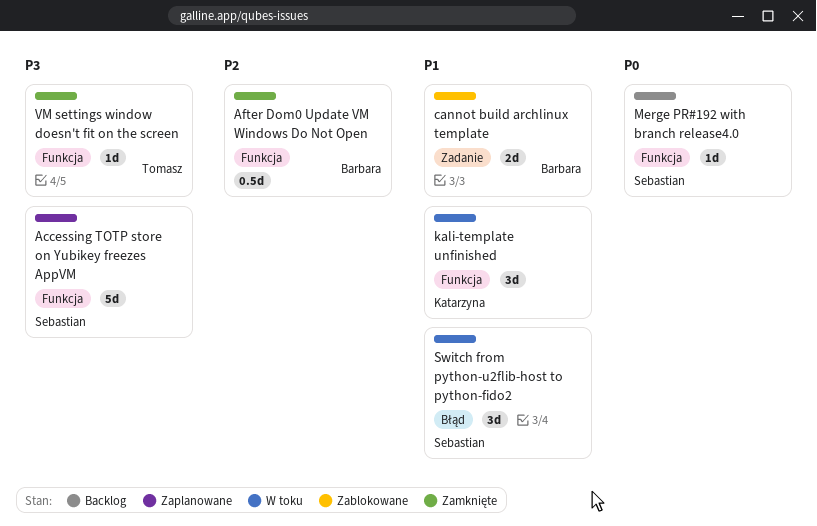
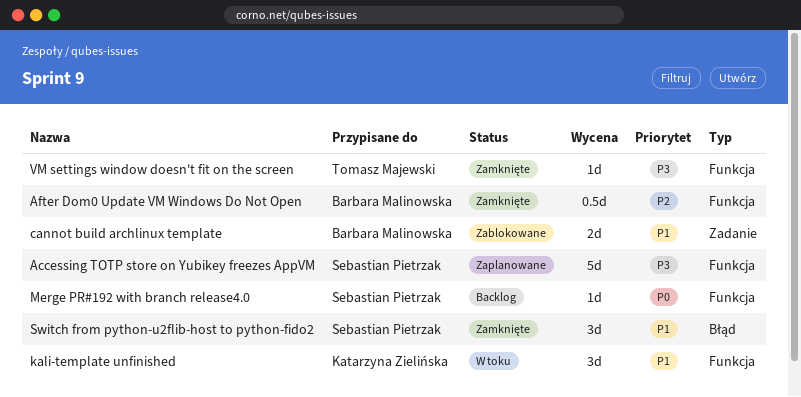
Switch from python-u2flib-host to python-fido2, status: W toku -> Zamknięte

